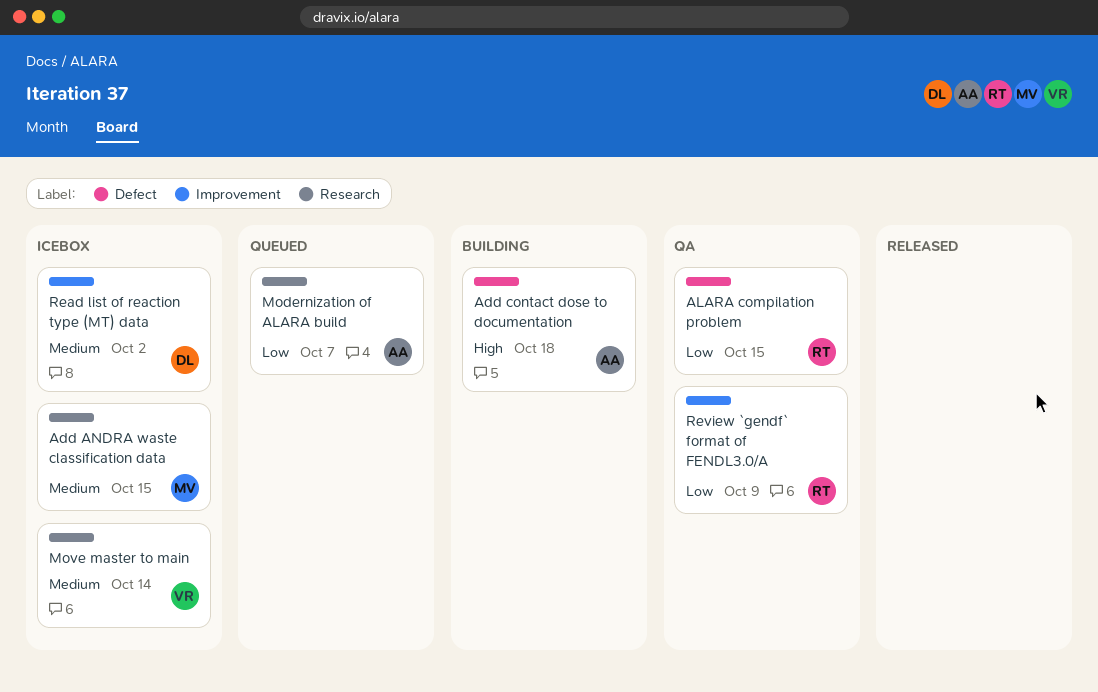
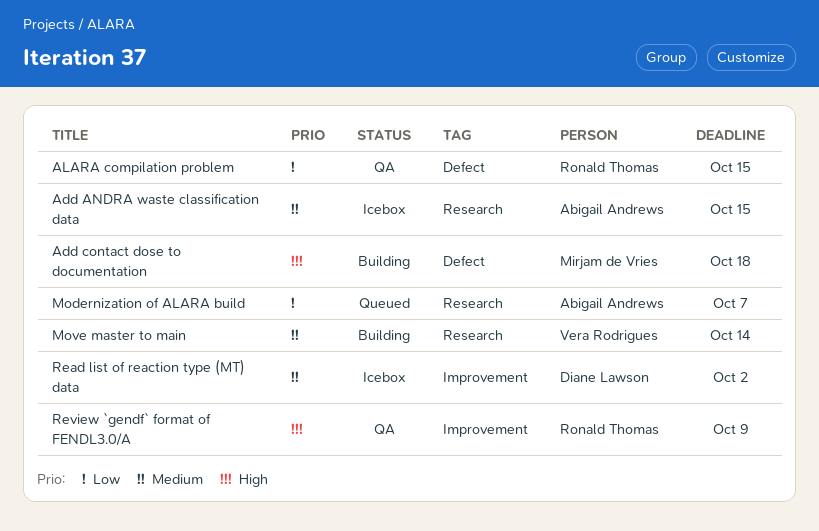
Add ANDRA waste classification data, owner: Mirjam de Vries -> Abigail Andrews
Add contact dose to documentation, owner: Abigail Andrews -> Mirjam de Vries
Move master to main, status: Icebox -> Building
Review `gendf` format of FENDL3.0/A, priority: Low -> High

